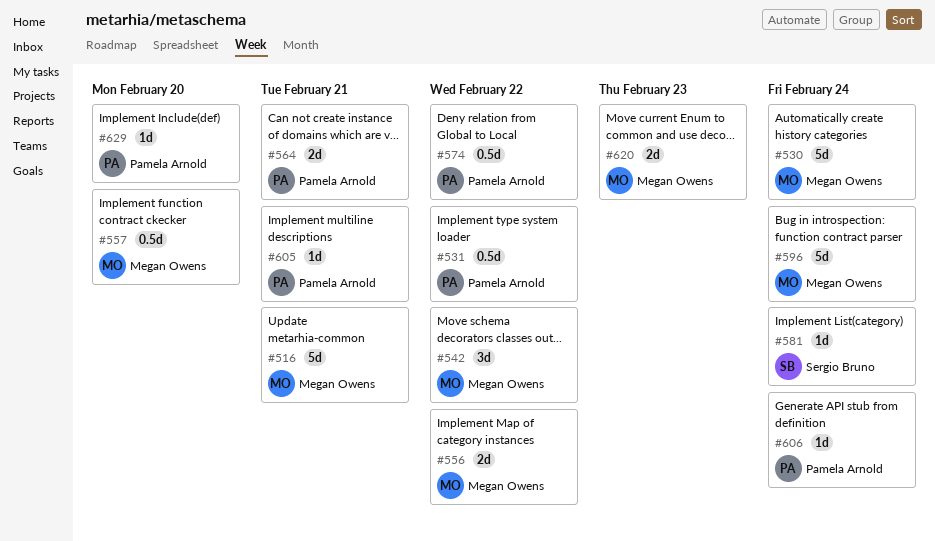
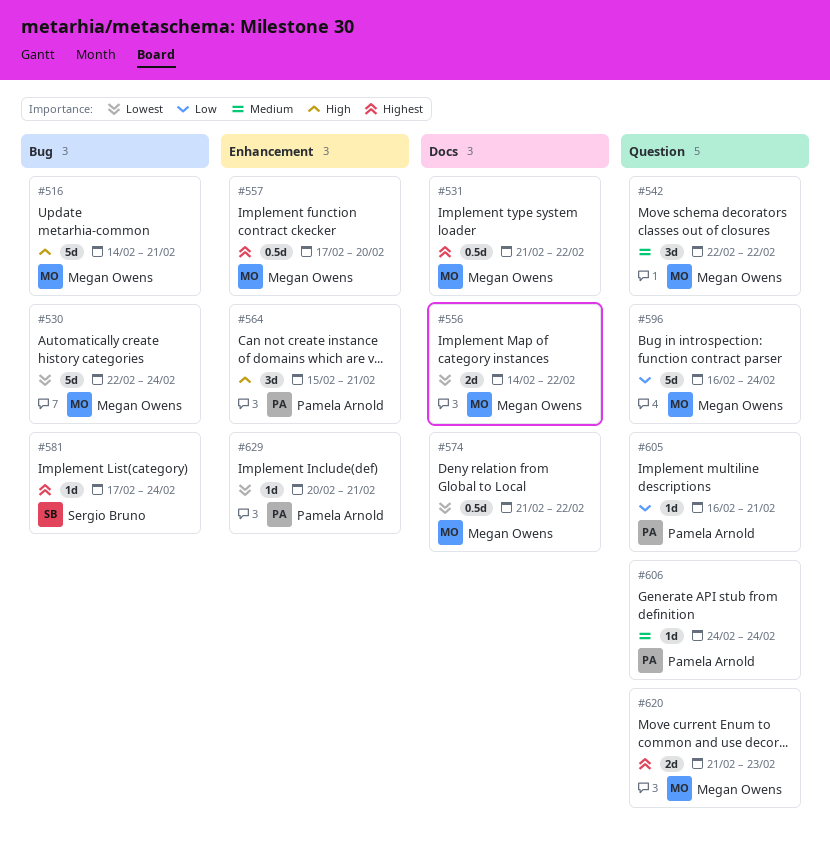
#531, owner: Pamela Arnold -> Megan Owens
#564, estimate: 2d -> 3d
#574, owner: Pamela Arnold -> Megan Owens
#629, due: Feb 20 -> Feb 21

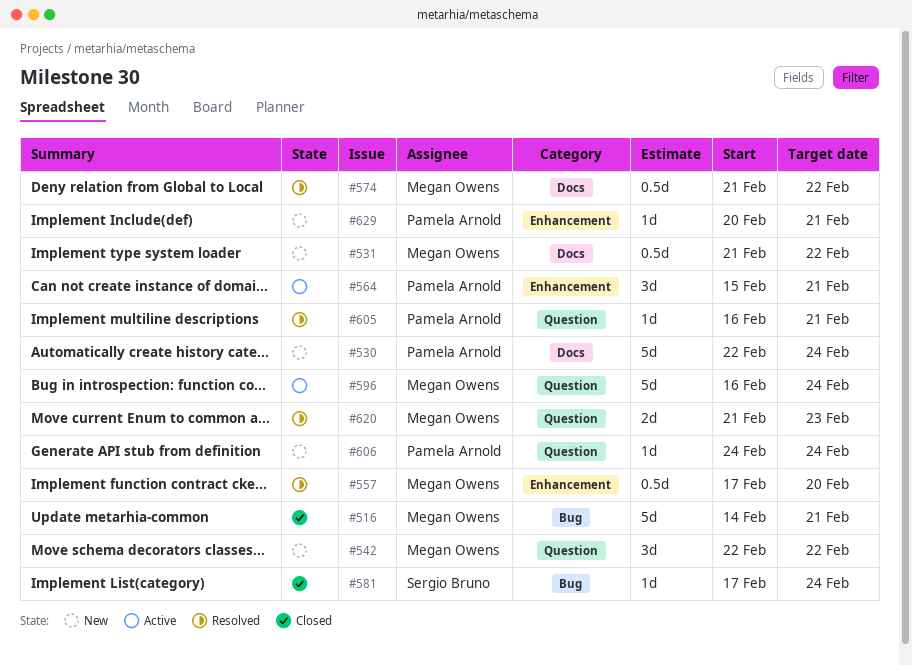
#530, owner: Megan Owens -> Pamela Arnold
#530, label: Bug -> Docs
#556: present -> none

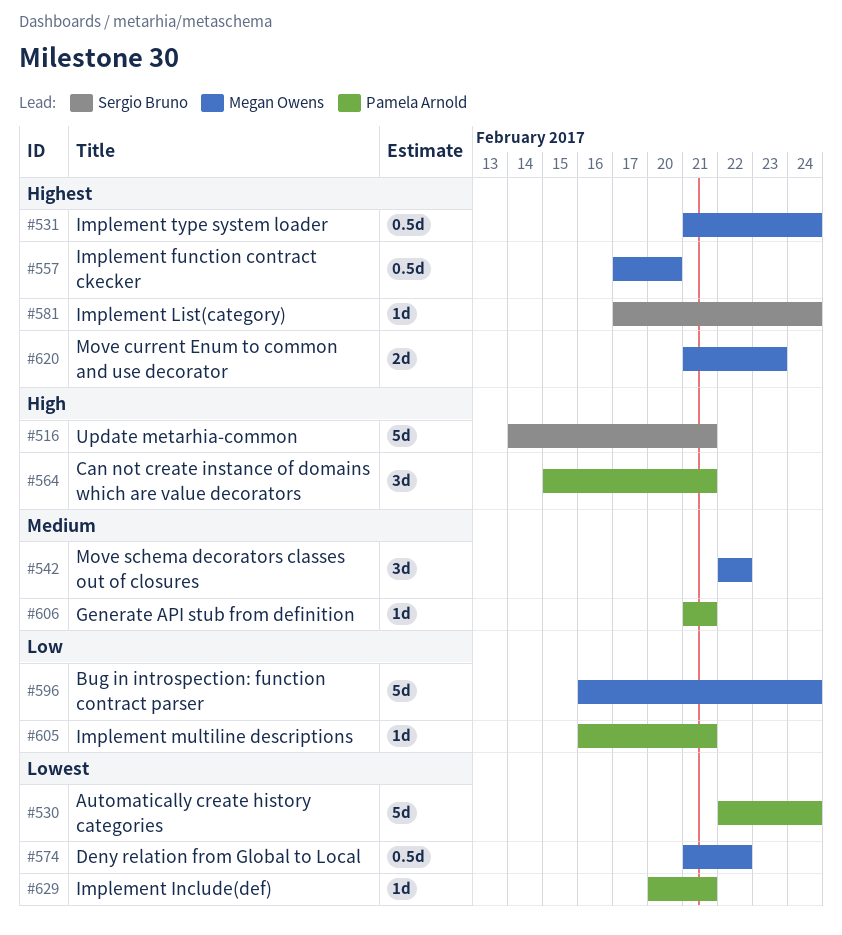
#516, owner: Megan Owens -> Sergio Bruno
#531, due: Feb 22 -> Feb 24
#606, start: Feb 24 -> Feb 21
#606, due: Feb 24 -> Feb 21

